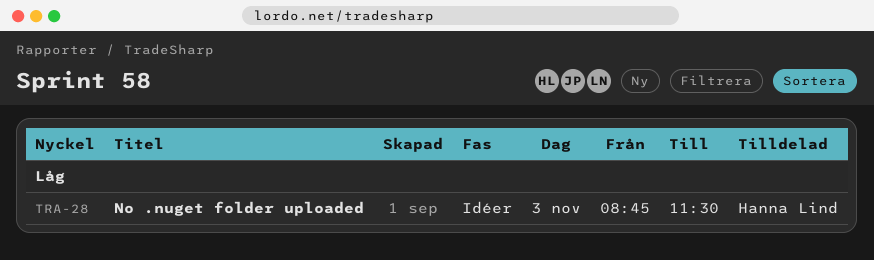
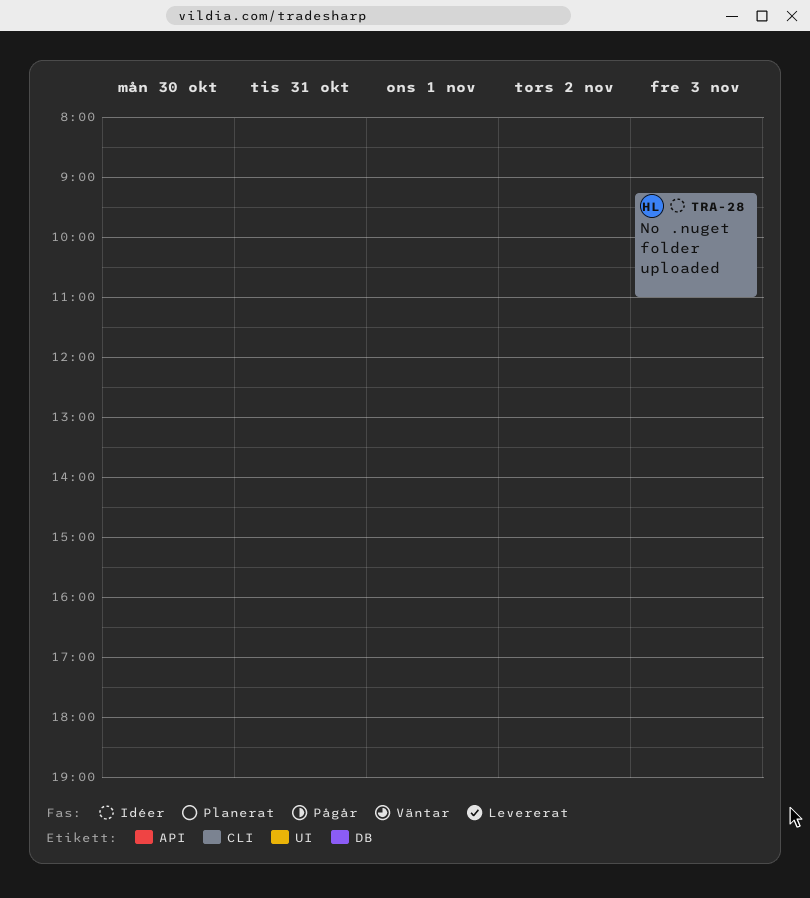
TRA-28, begins: 08:45 -> 09:15
TRA-28, ends: 11:30 -> 11:00

